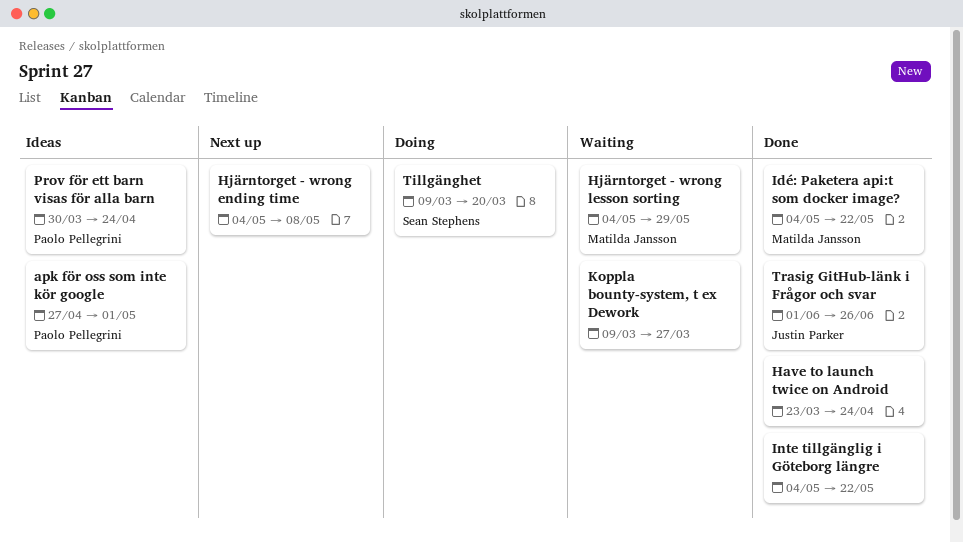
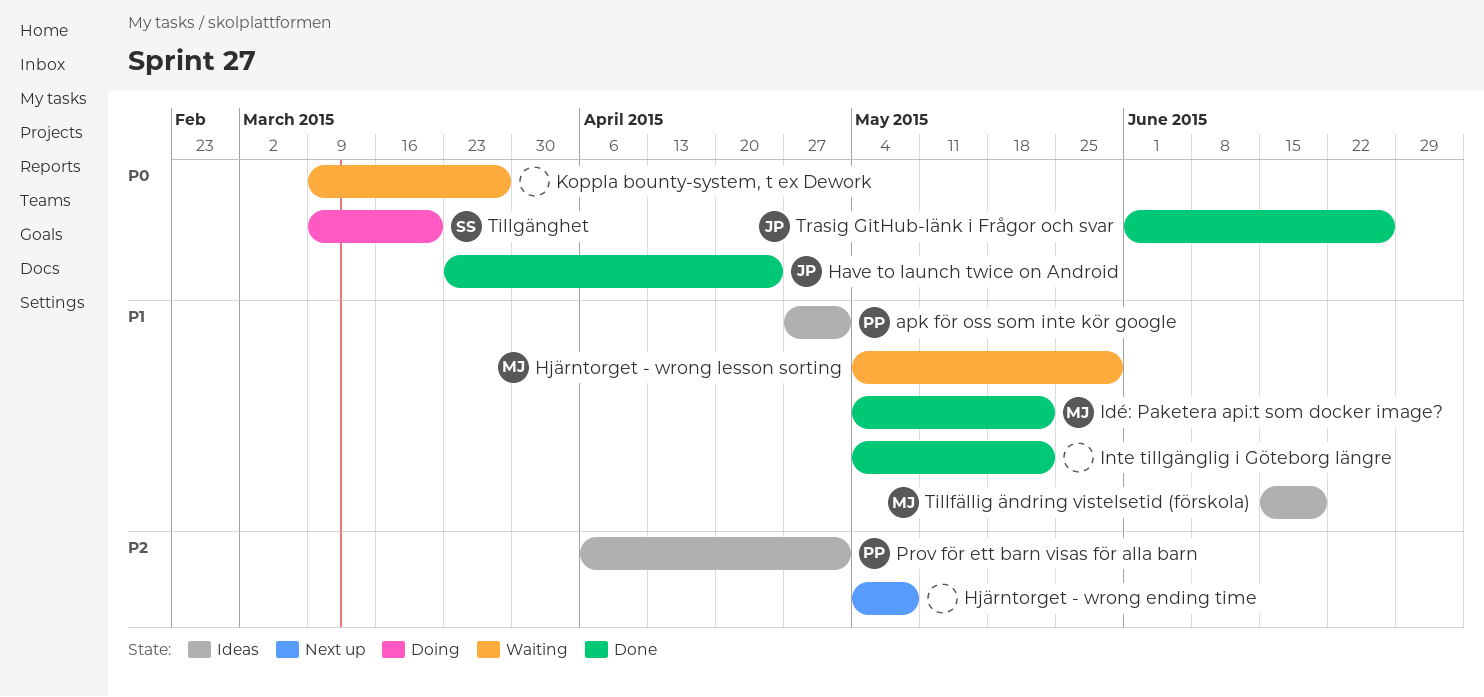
Have to launch twice on Android, owner: none -> Justin Parker
Prov för ett barn visas för alla barn, start: Mar 30 -> Apr 6
Prov för ett barn visas för alla barn, due: Apr 24 -> May 1
Tillfällig ändring vistelsetid (förskola): none -> present

